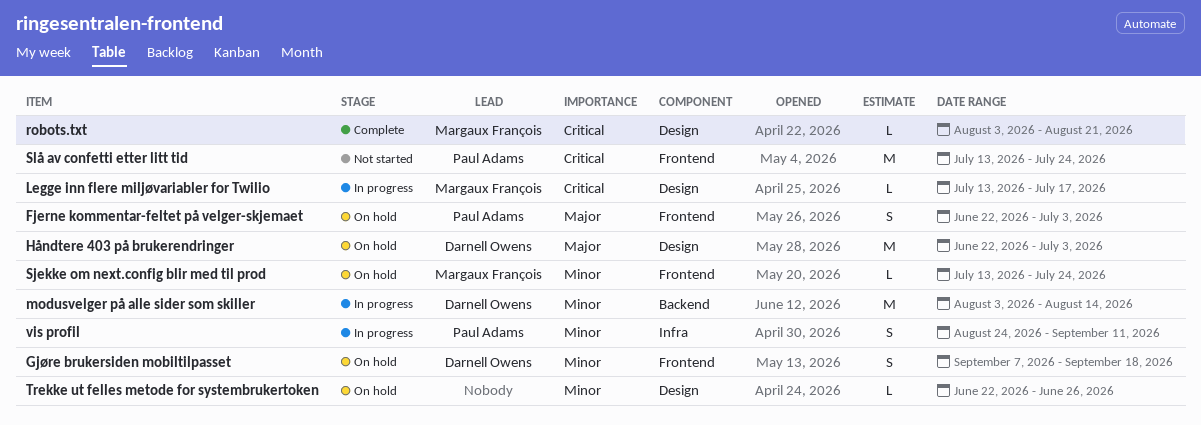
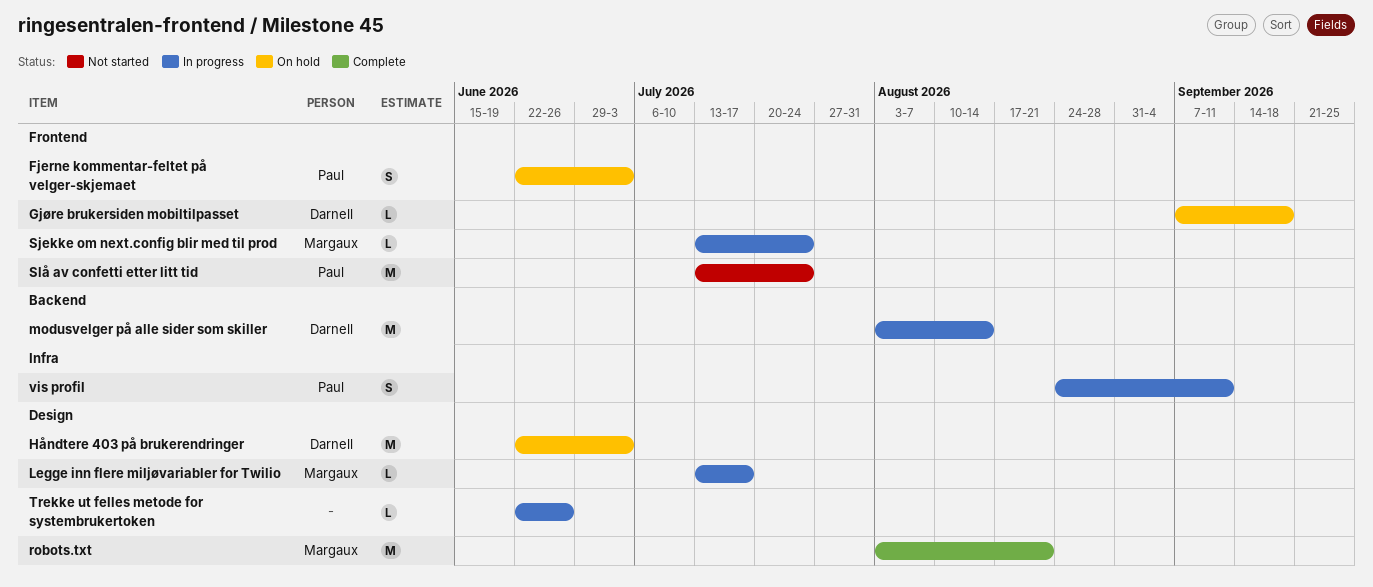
Gjøre brukersiden mobiltilpasset, estimate: S -> L
robots.txt, estimate: L -> M
Sjekke om next.config blir med til prod, status: On hold -> In progress
Trekke ut felles metode for systembrukertoken, status: On hold -> In progress

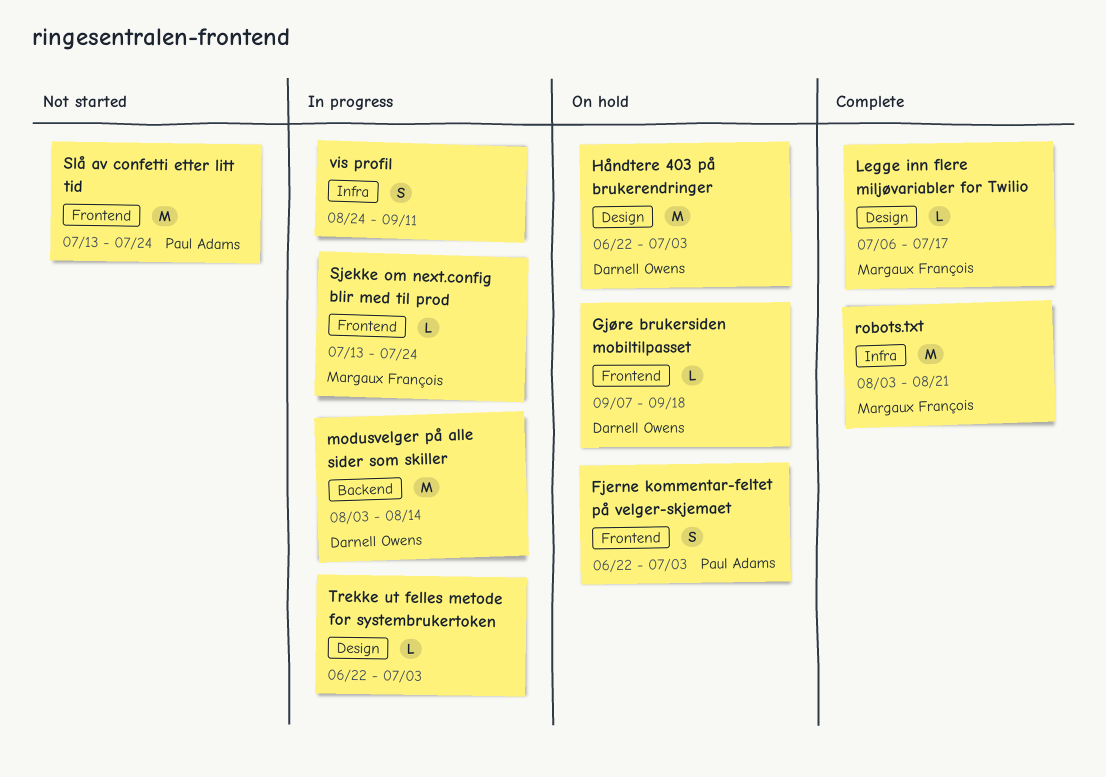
Legge inn flere miljøvariabler for Twilio, status: In progress -> Complete
Legge inn flere miljøvariabler for Twilio, start: Jul 13 -> Jul 6
robots.txt, label: Design -> Infra
Trekke ut felles metode for systembrukertoken, due: Jun 26 -> Jul 3
vis profil, owner: Paul Adams -> none

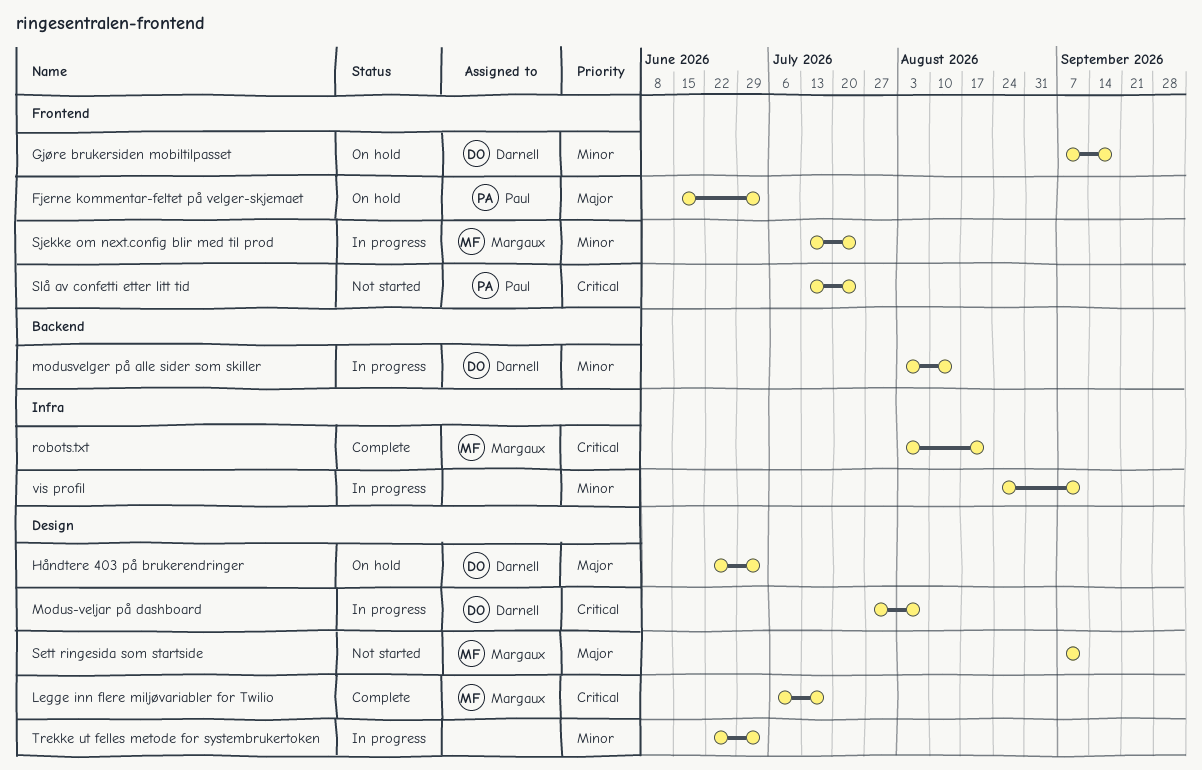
Fjerne kommentar-feltet på velger-skjemaet, start: Jun 22 -> Jun 15
Modus-veljar på dashboard: none -> present
Sett ringesida som startside: none -> present

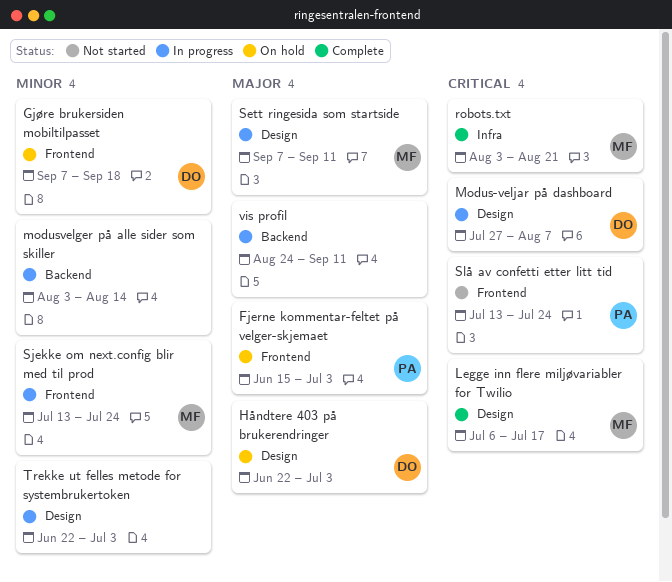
modusvelger på alle sider som skiller, owner: Darnell -> none
Sett ringesida som startside, status: Not started -> In progress
vis profil, priority: Minor -> Major
vis profil, label: Infra -> Backend

